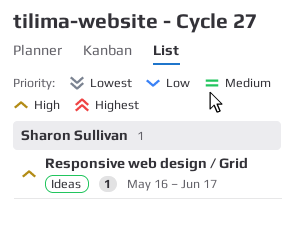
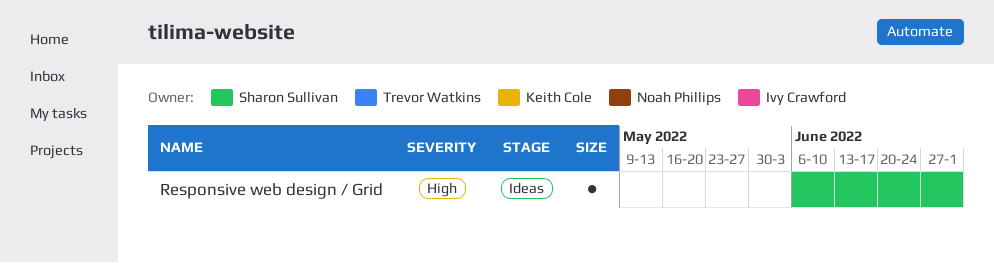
Responsive web design / Grid, start: May 16 -> Jun 6
Responsive web design / Grid, due: Jun 17 -> Jul 1

